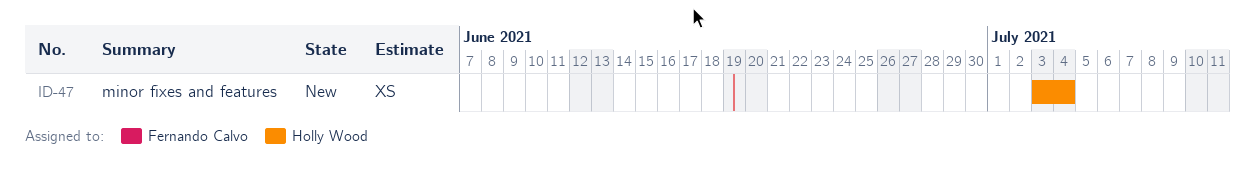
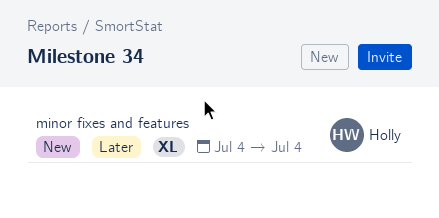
minor fixes and features, estimate: XS -> XL
minor fixes and features, start: Jul 3 -> Jul 4

